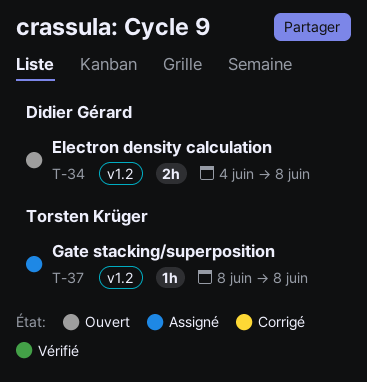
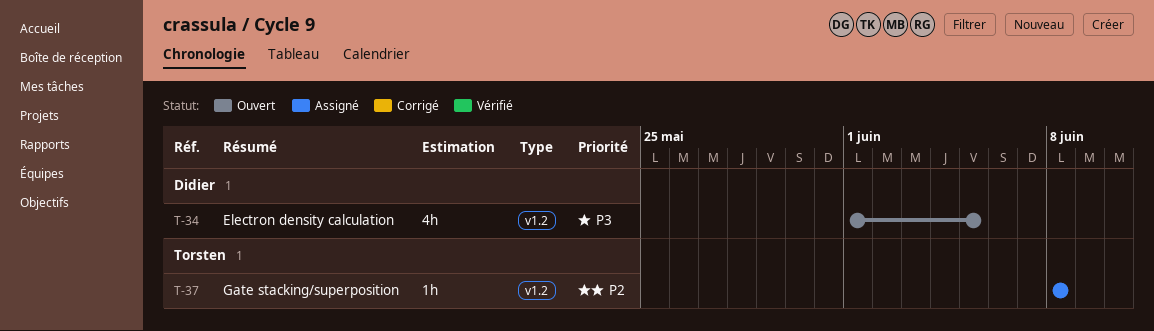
T-34, estimate: 2h -> 4h
T-34, start: Jun 4 -> Jun 1
T-34, due: Jun 8 -> Jun 5

